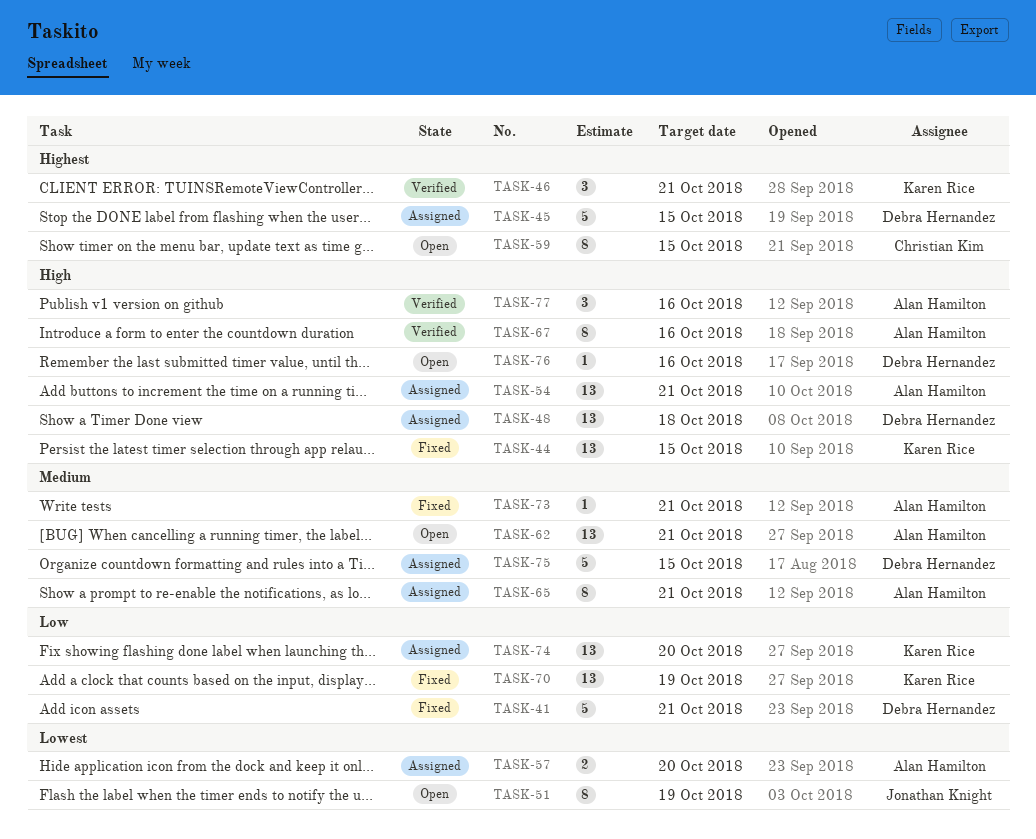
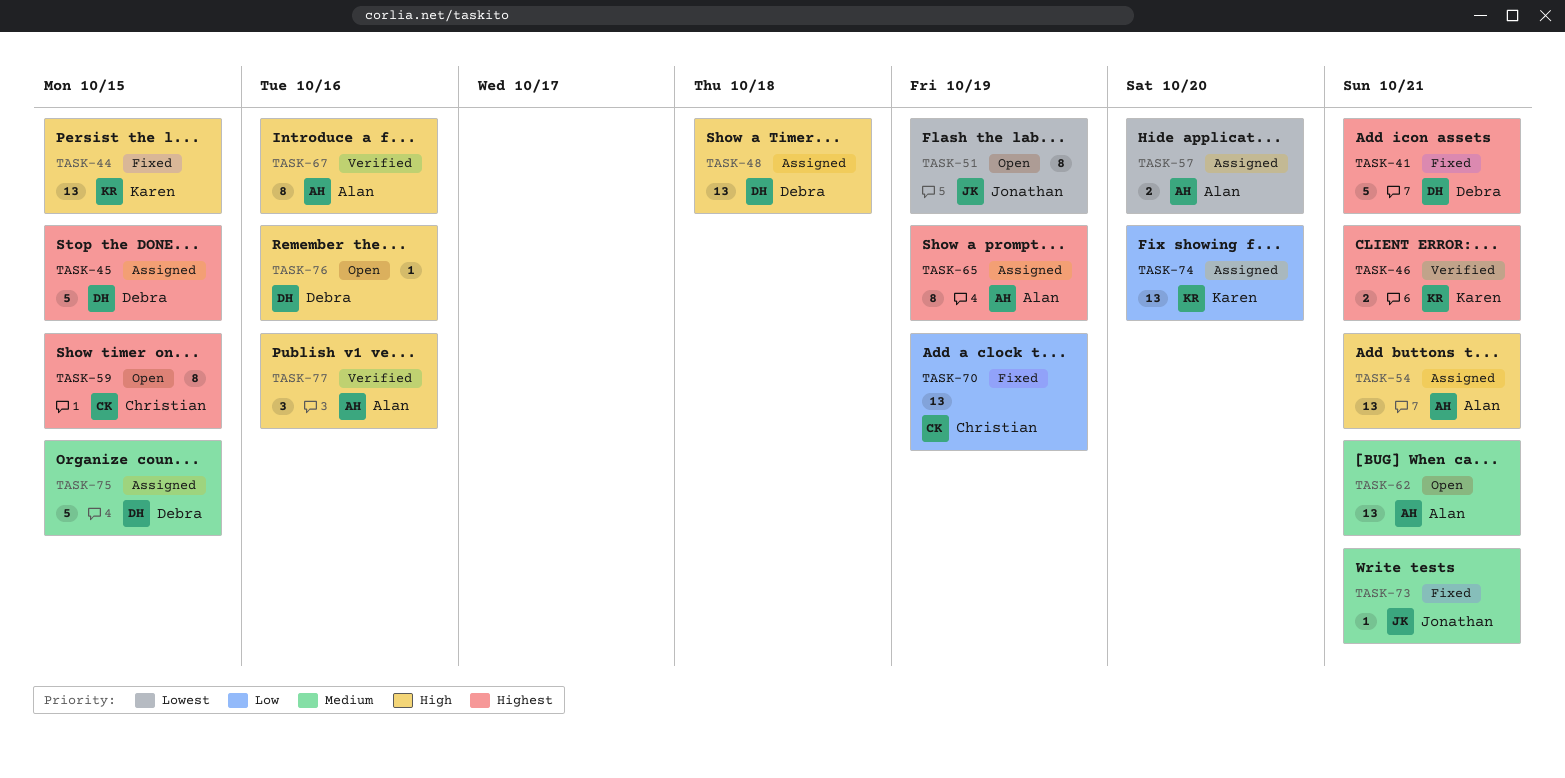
TASK-41, priority: Low -> Highest
TASK-46, estimate: 3 -> 2
TASK-65, priority: Medium -> Highest
TASK-65, due: Oct 21 -> Oct 19
TASK-70, owner: Karen Rice -> Christian Kim
TASK-73, owner: Alan Hamilton -> Jonathan Knight

